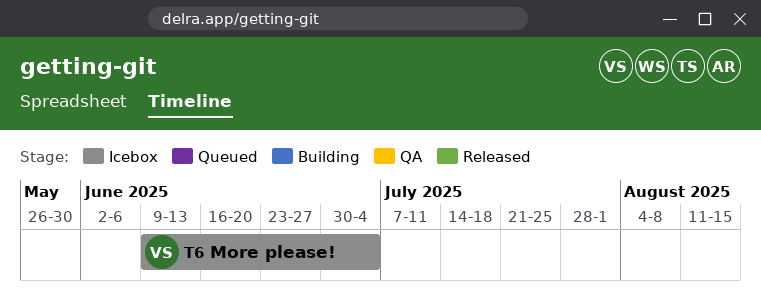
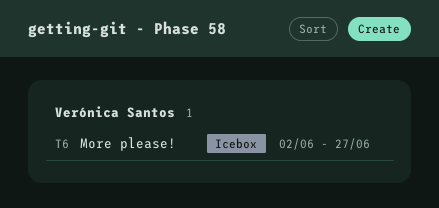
T6, start: Jun 9 -> Jun 2
T6, due: Jul 4 -> Jun 27

